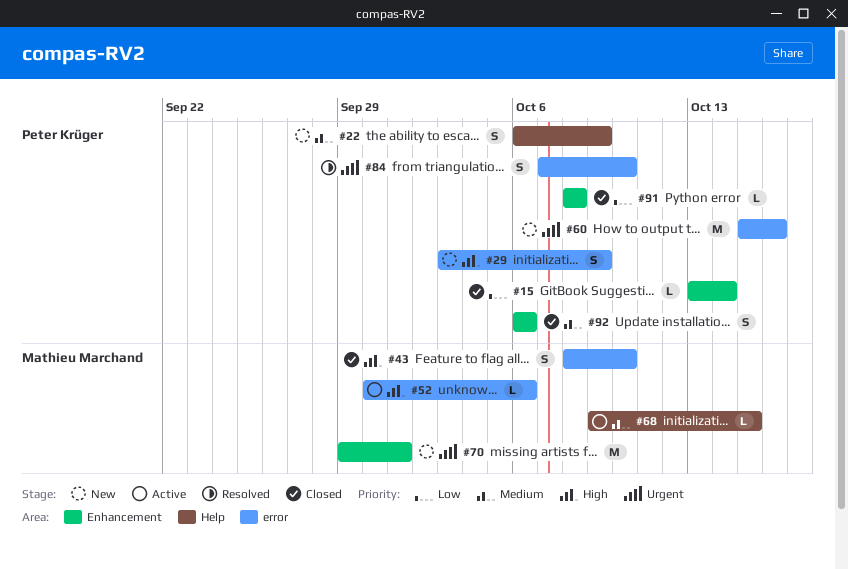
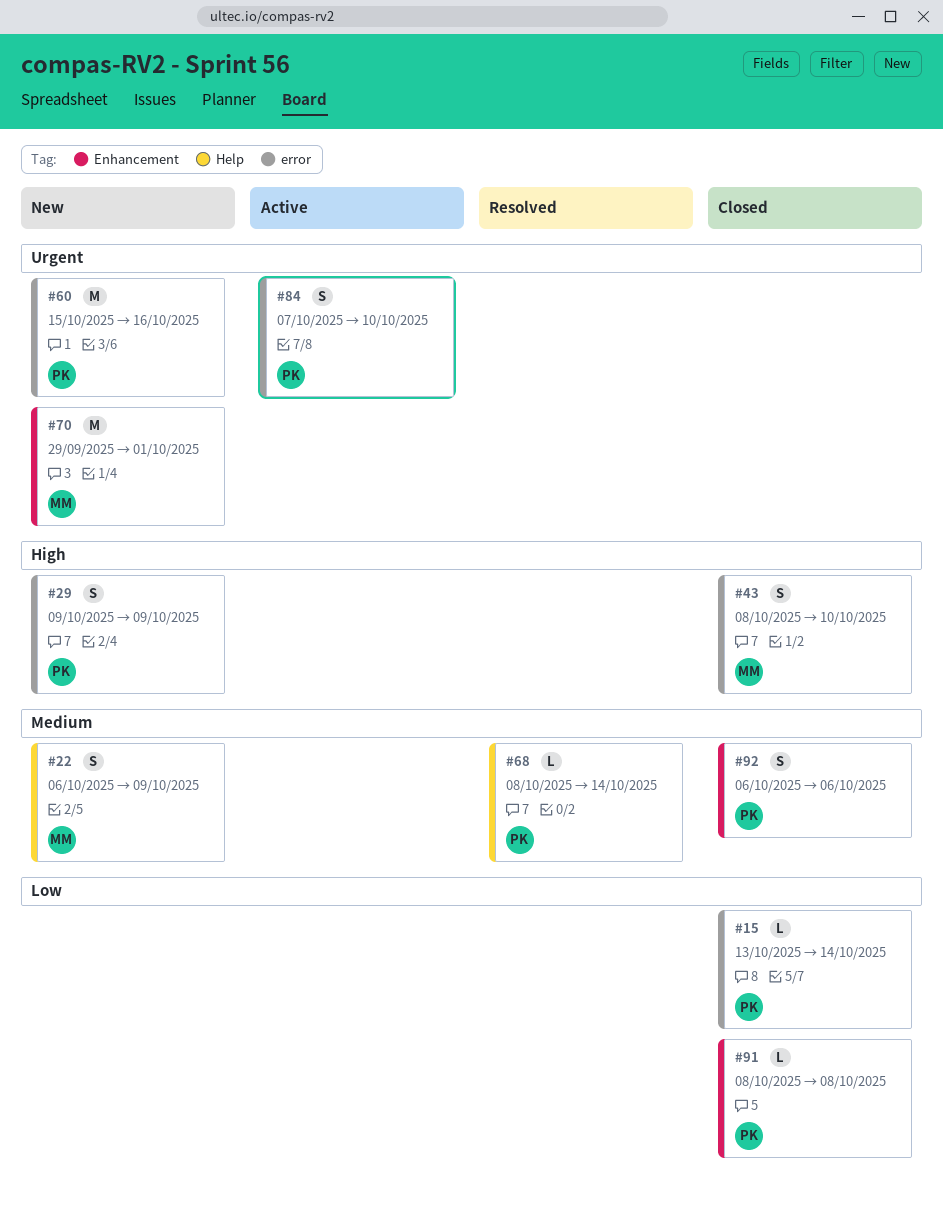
#15, label: Enhancement -> error
#22, owner: Peter Krüger -> Mathieu Marchand
#29, start: Oct 3 -> Oct 9
#52: present -> none
#68, status: Active -> Resolved
#68, owner: Mathieu Marchand -> Peter Krüger
#68, start: Oct 9 -> Oct 8
#68, due: Oct 15 -> Oct 14
#84, status: Resolved -> Active

